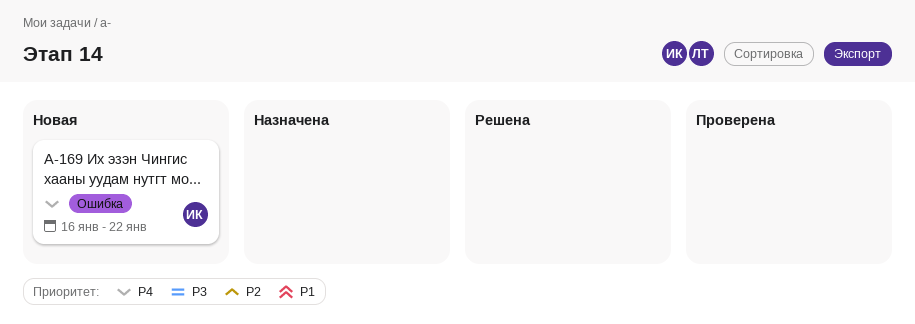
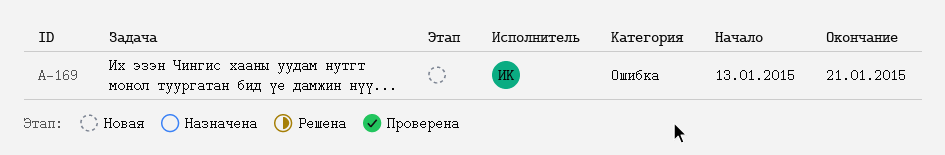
A-169, start: Jan 16 -> Jan 13
A-169, due: Jan 22 -> Jan 21

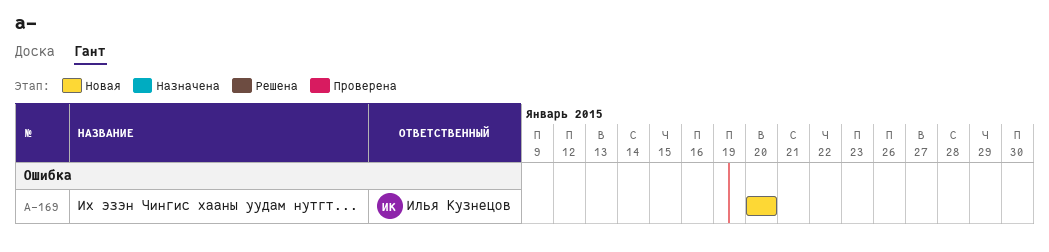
A-169, start: Jan 13 -> Jan 20
A-169, due: Jan 21 -> Jan 20

